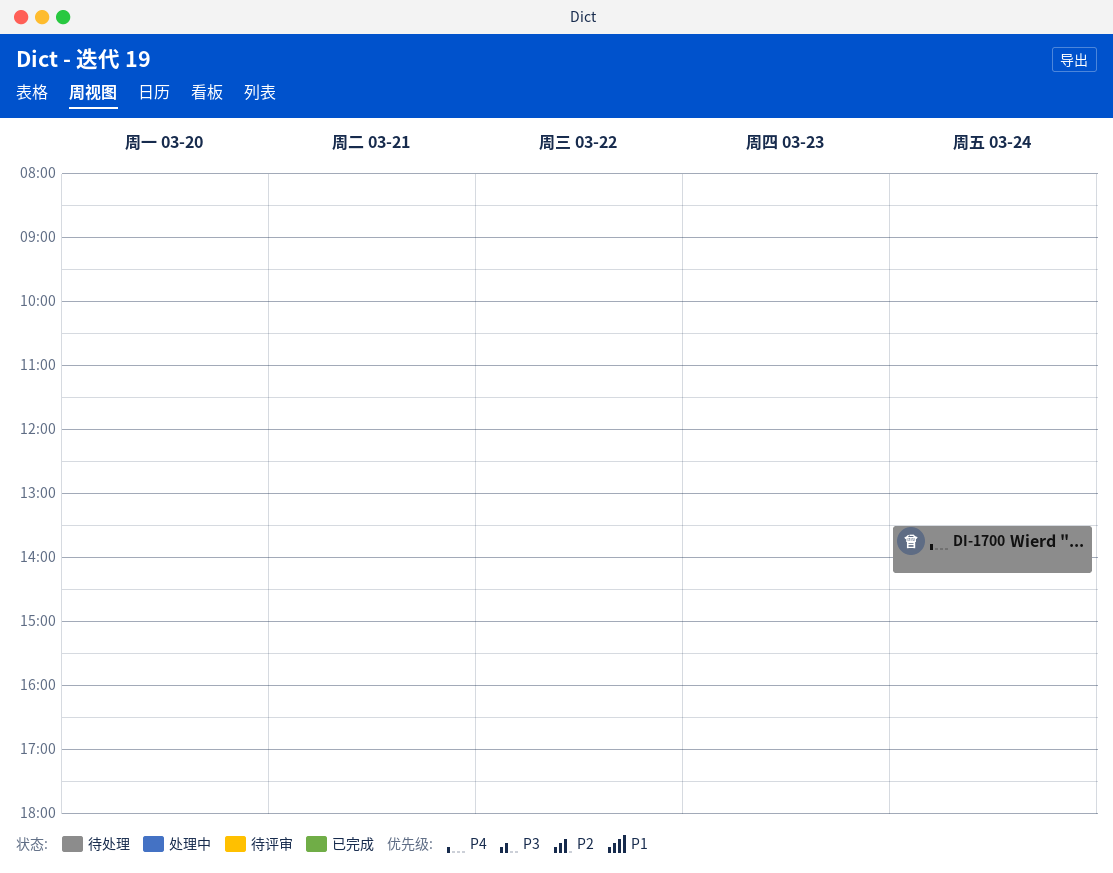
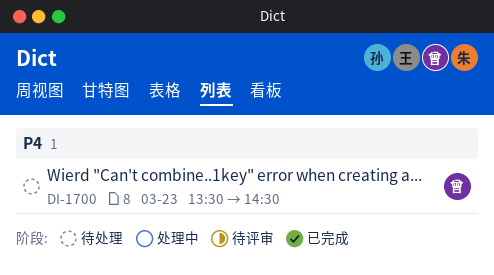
DI-1700, day: Mar 24 -> Mar 23
DI-1700, ends: 14:15 -> 14:30

